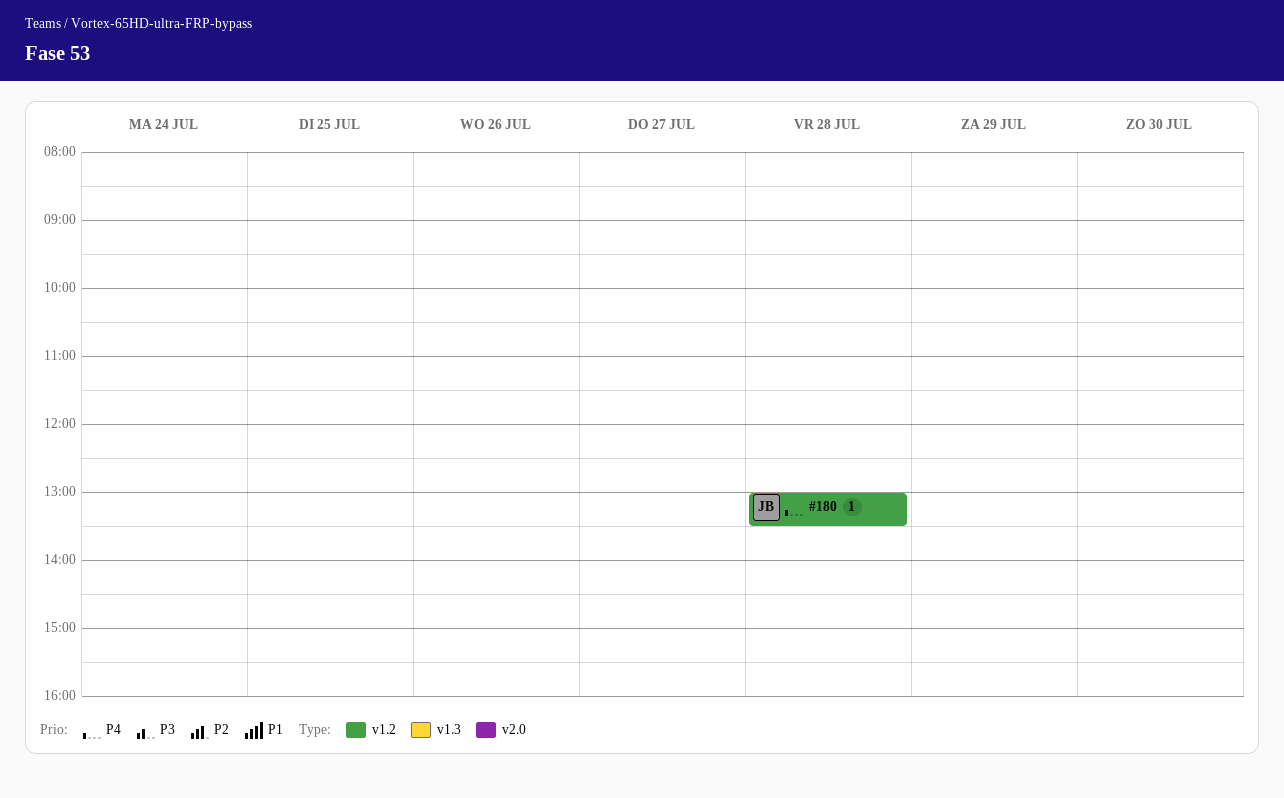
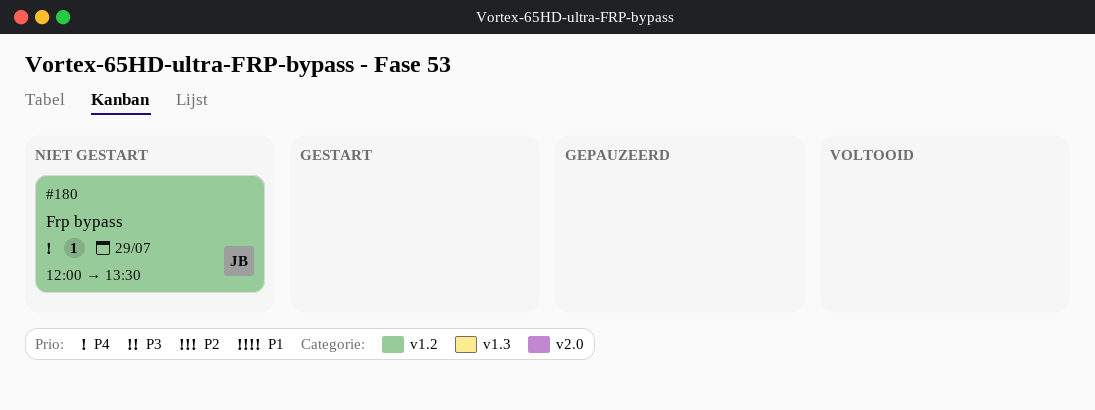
#180, day: Jul 28 -> Jul 29
#180, begins: 13:00 -> 12:00

